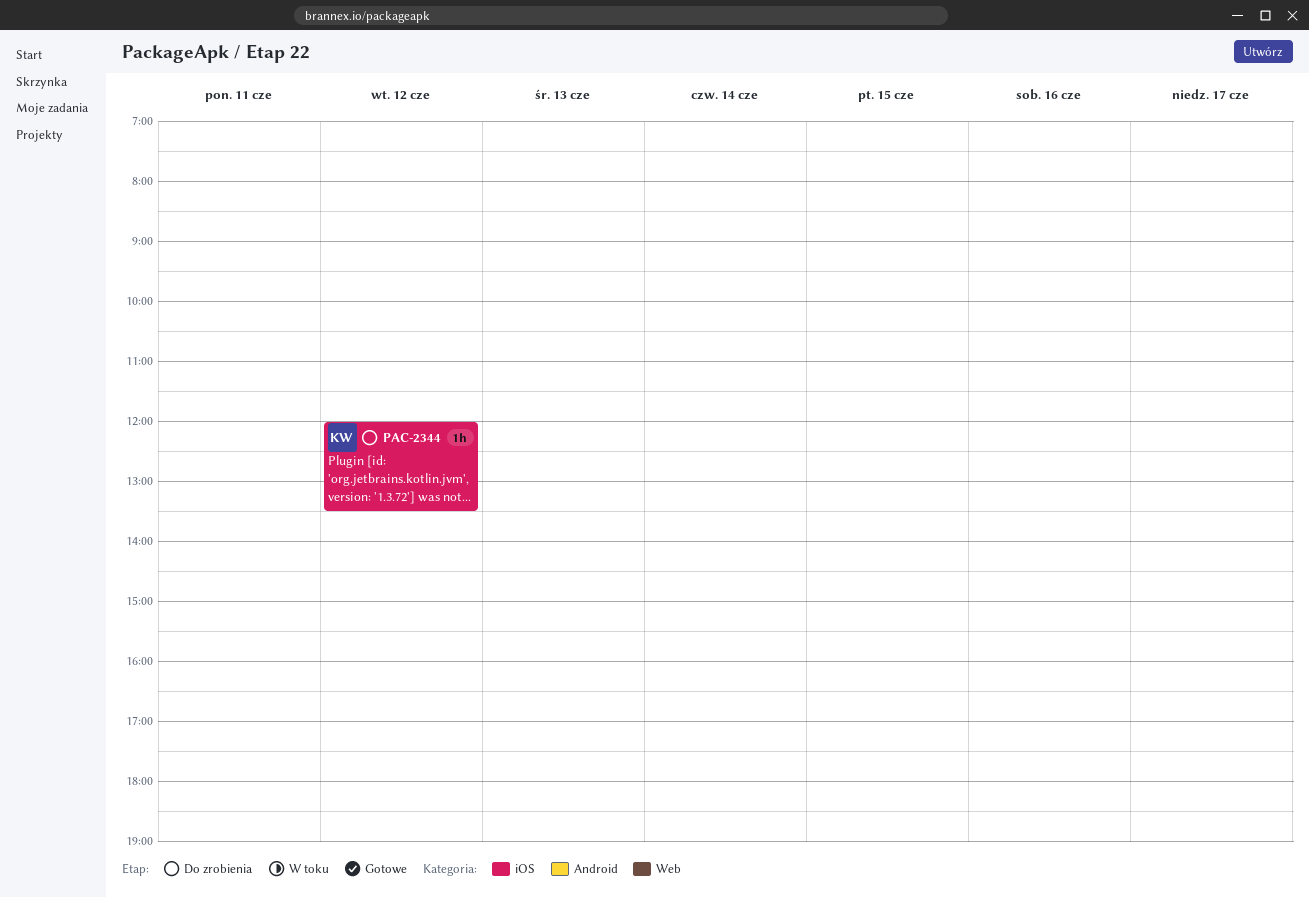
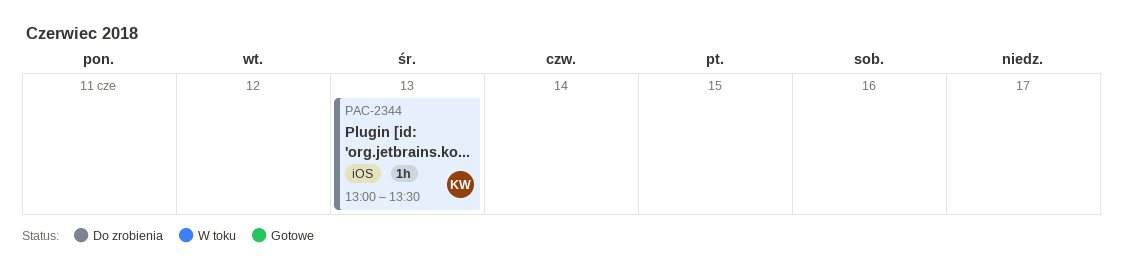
PAC-2344, day: Jun 12 -> Jun 13
PAC-2344, begins: 12:00 -> 13:00

